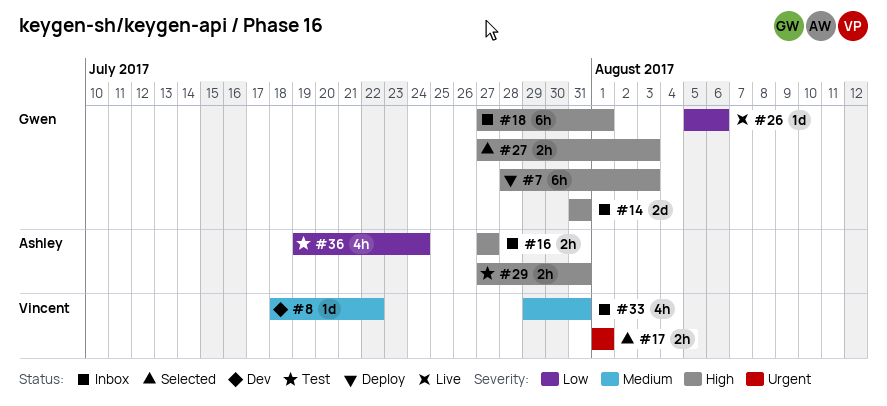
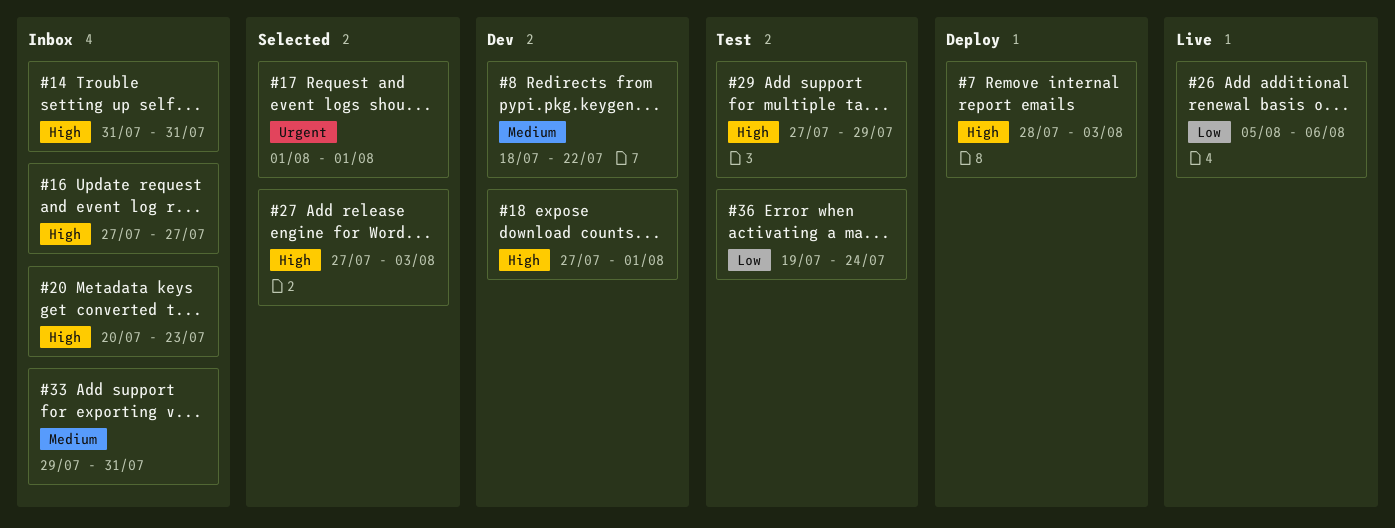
#18, status: Inbox -> Dev
#20: none -> present
#29, due: Jul 31 -> Jul 29

